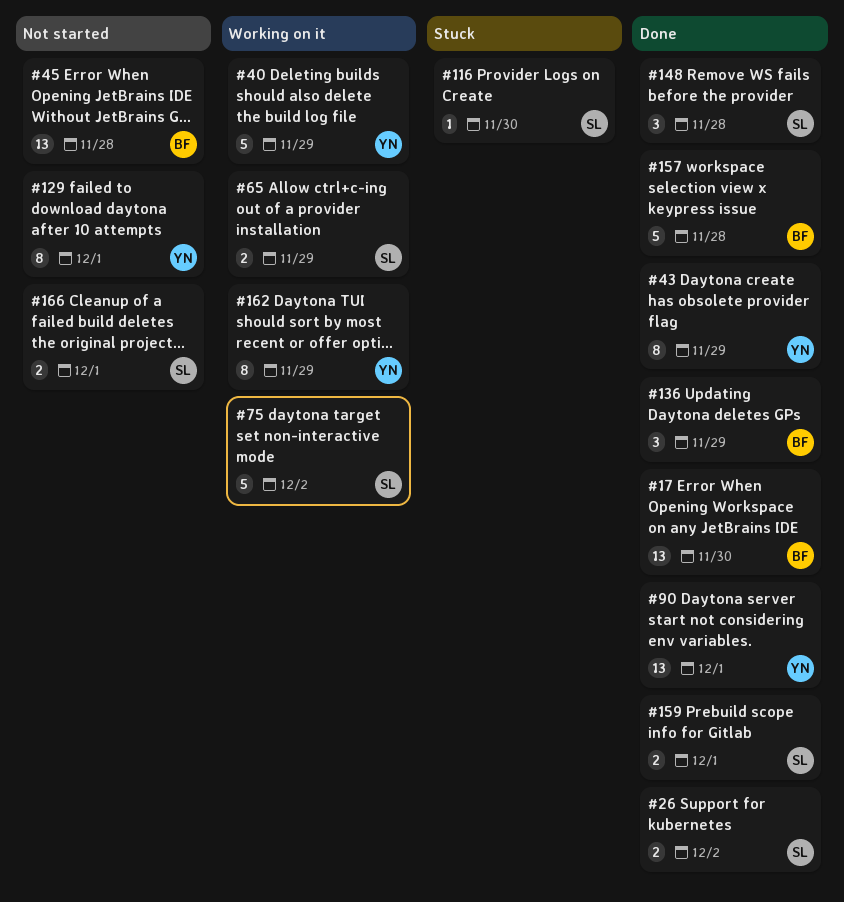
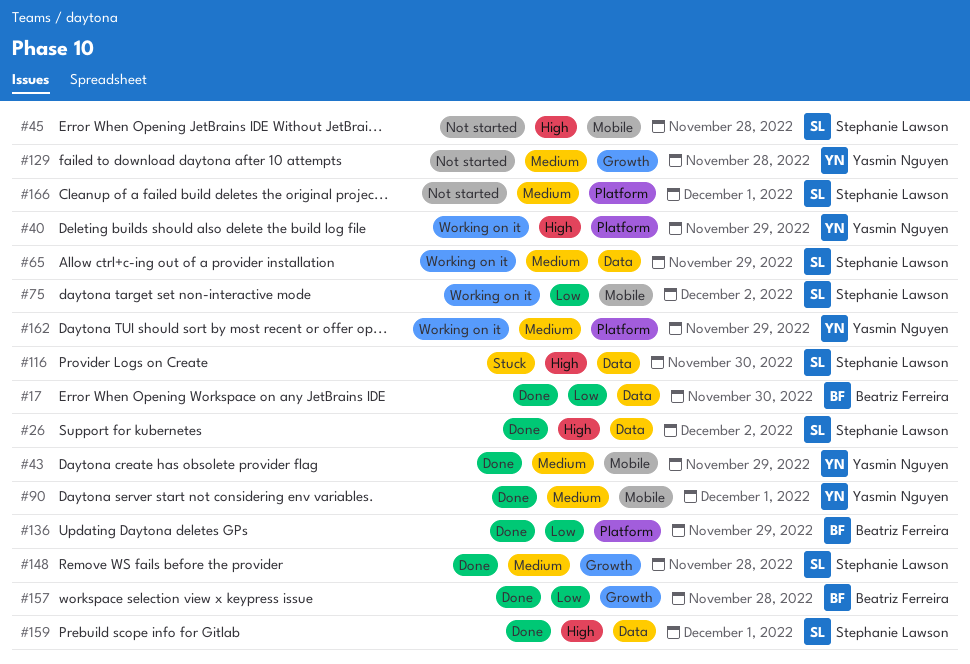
#45, owner: Beatriz Ferreira -> Stephanie Lawson
#129, day: Dec 1 -> Nov 28

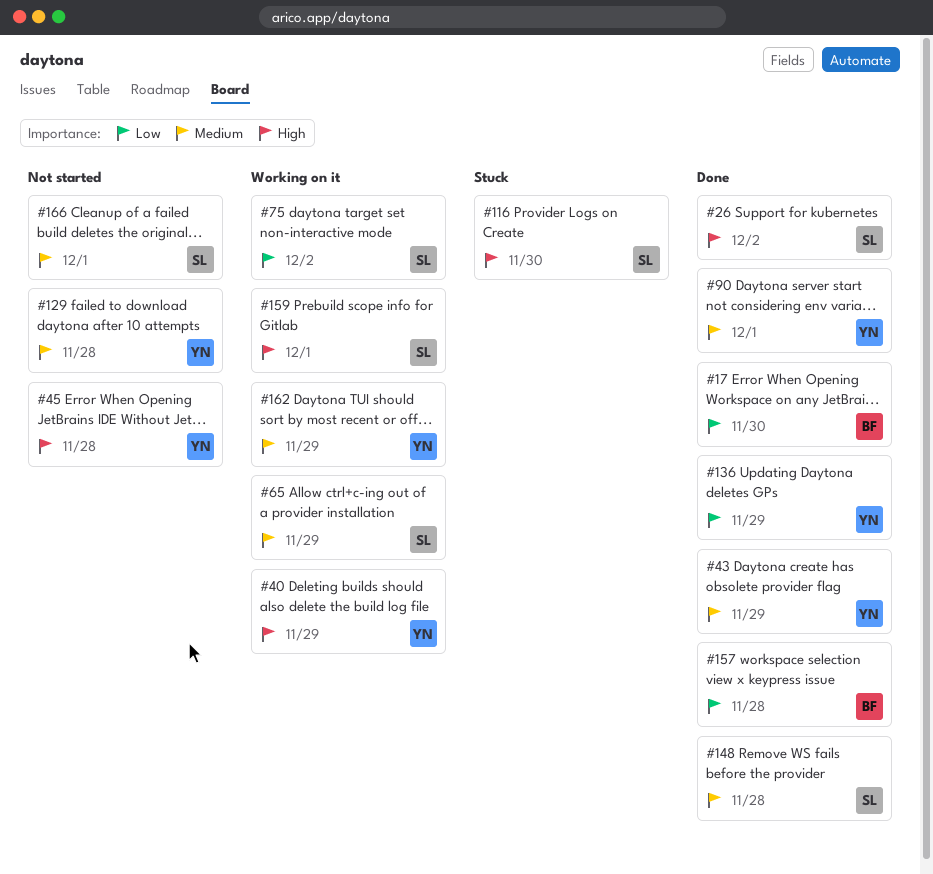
#45, owner: Stephanie Lawson -> Yasmin Nguyen
#136, owner: Beatriz Ferreira -> Yasmin Nguyen
#159, status: Done -> Working on it

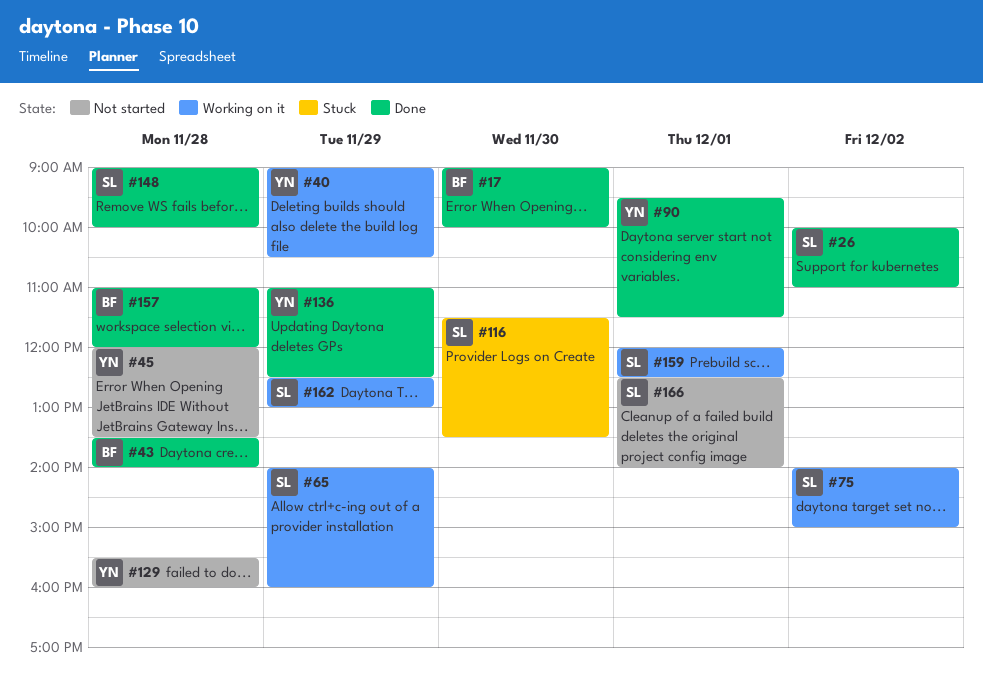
#43, owner: YN -> BF
#43, day: Nov 29 -> Nov 28
#162, owner: YN -> SL

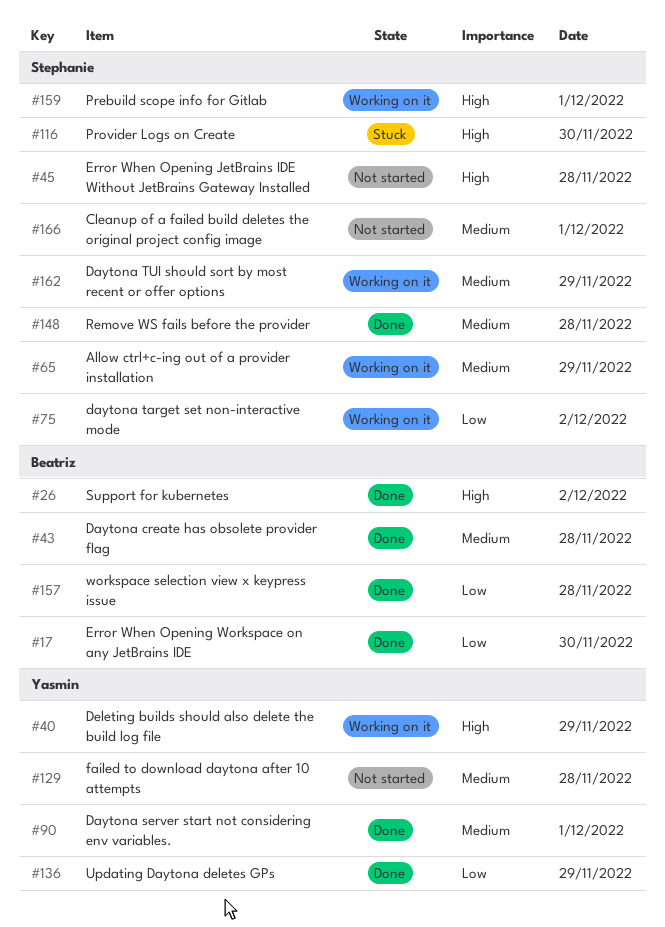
#26, owner: Stephanie -> Beatriz
#45, owner: Yasmin -> Stephanie

